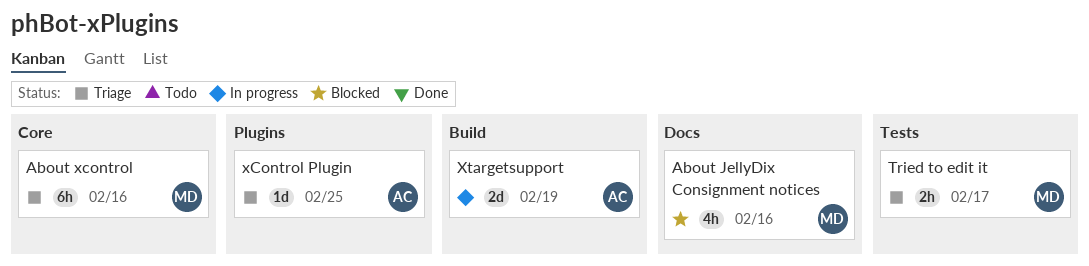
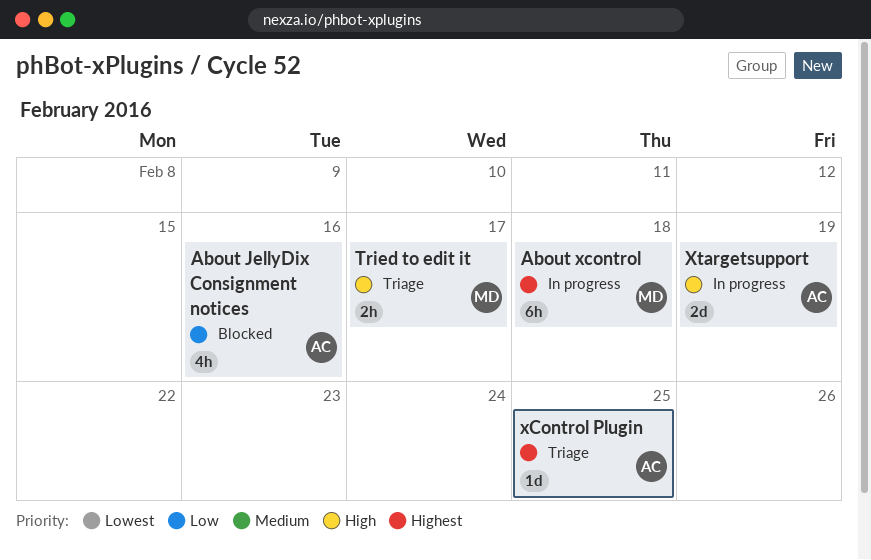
About JellyDix Consignment notices, owner: MD -> AC
About xcontrol, status: Triage -> In progress
About xcontrol, due: Feb 16 -> Feb 18

